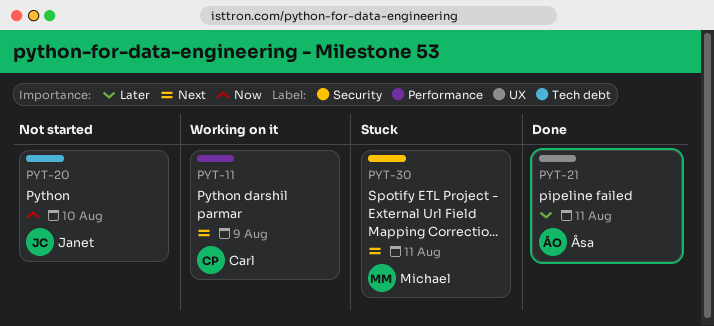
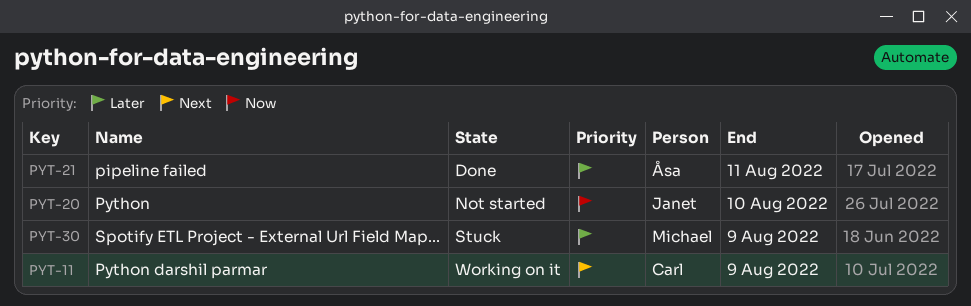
PYT-30, priority: Next -> Later
PYT-30, due: Aug 11 -> Aug 9

